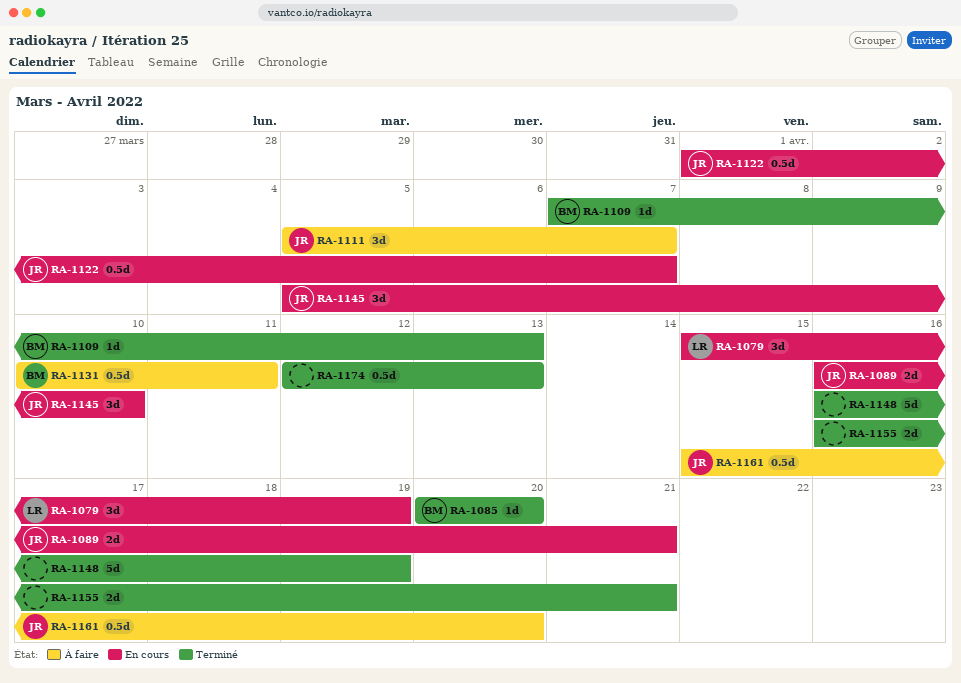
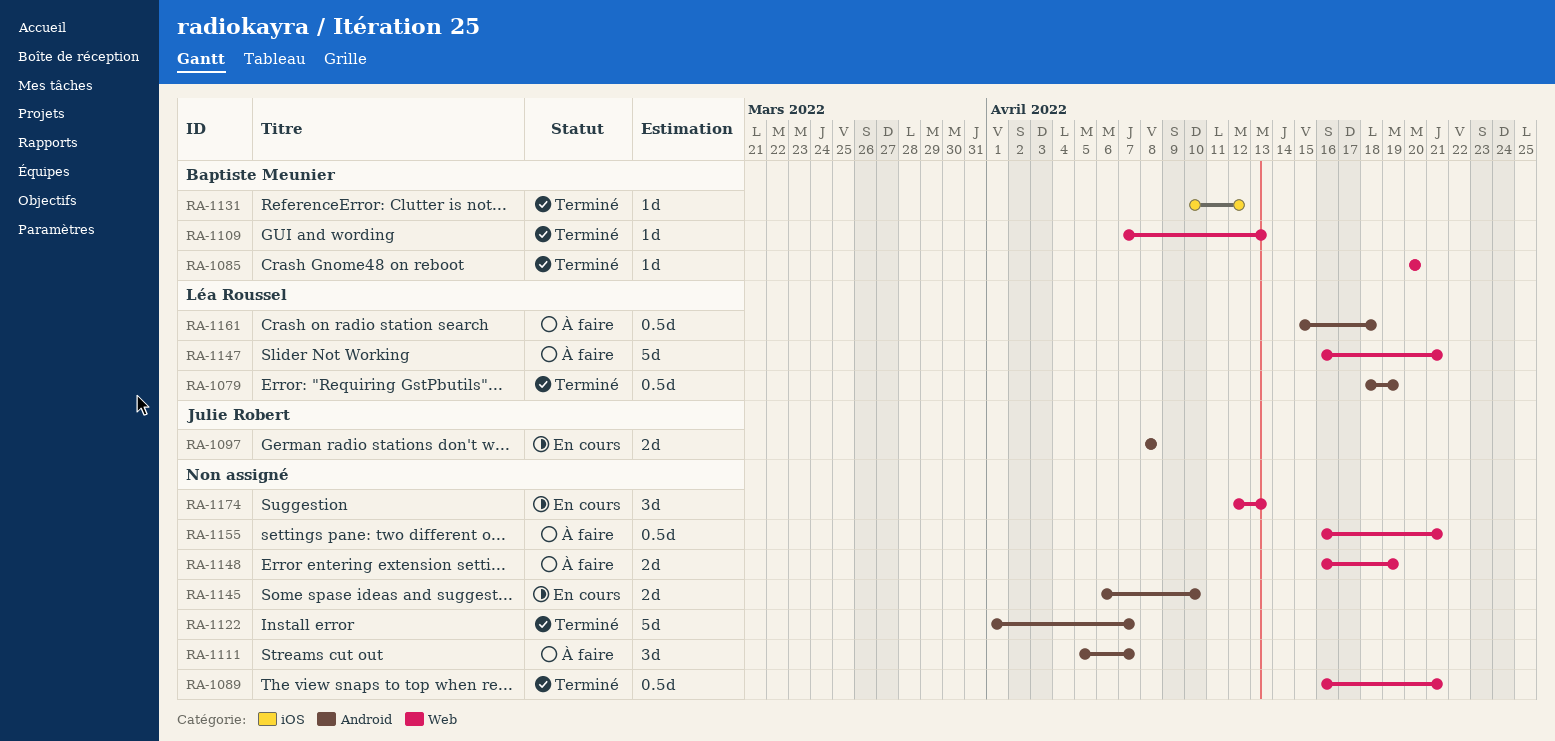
RA-1079, status: En cours -> Terminé
RA-1079, estimate: 3d -> 0.5d
RA-1079, start: Apr 15 -> Apr 18
RA-1089, status: En cours -> Terminé
RA-1089, owner: Julie Robert -> none
RA-1089, estimate: 2d -> 0.5d
RA-1097: none -> present
RA-1111, owner: Julie Robert -> none
RA-1122, status: En cours -> Terminé
RA-1122, owner: Julie Robert -> none
RA-1122, estimate: 0.5d -> 5d
RA-1131, status: À faire -> Terminé
RA-1131, estimate: 0.5d -> 1d
RA-1131, due: Apr 11 -> Apr 12
RA-1145, owner: Julie Robert -> none
RA-1145, estimate: 3d -> 2d
RA-1145, start: Apr 5 -> Apr 6
RA-1147: none -> present
RA-1148, status: Terminé -> À faire
RA-1148, estimate: 5d -> 2d
RA-1155, status: Terminé -> À faire
RA-1155, estimate: 2d -> 0.5d
RA-1161, owner: Julie Robert -> Léa Roussel
RA-1161, due: Apr 20 -> Apr 18
RA-1174, status: Terminé -> En cours
RA-1174, estimate: 0.5d -> 3d

